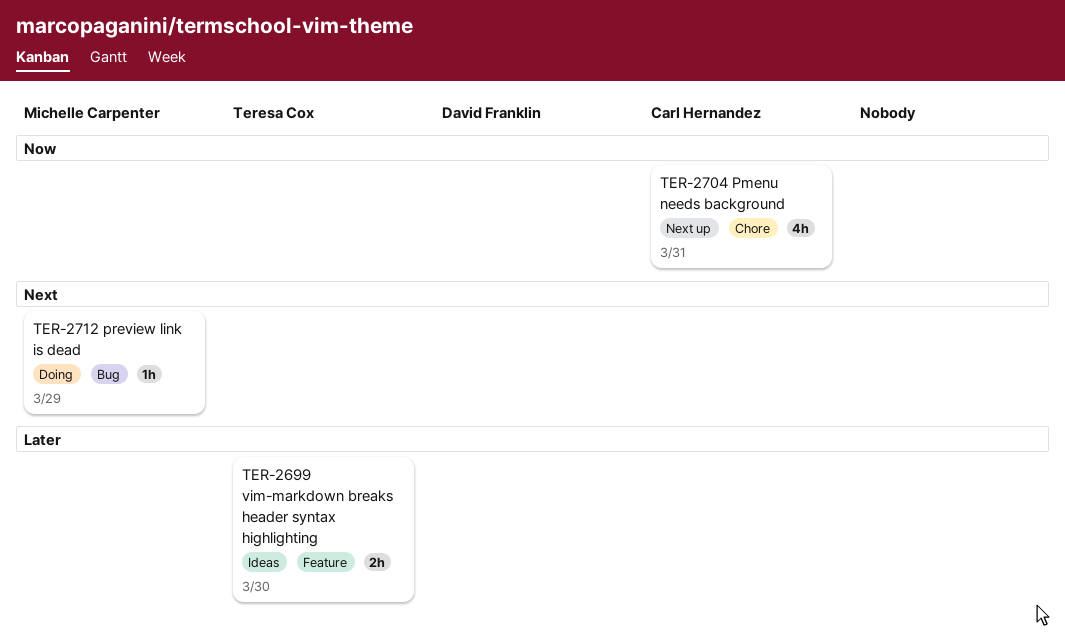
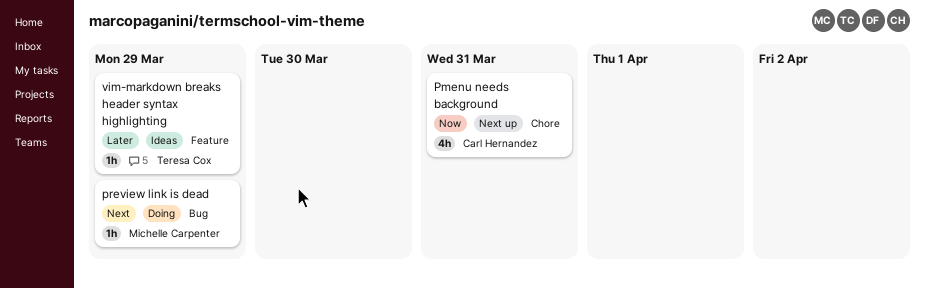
vim-markdown breaks header syntax highlighting, estimate: 2h -> 1h
vim-markdown breaks header syntax highlighting, due: Mar 30 -> Mar 29

